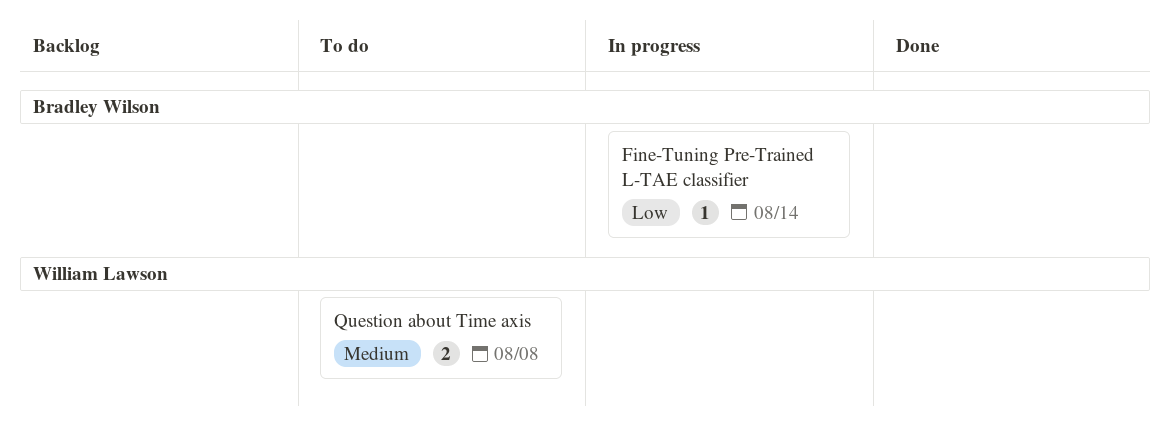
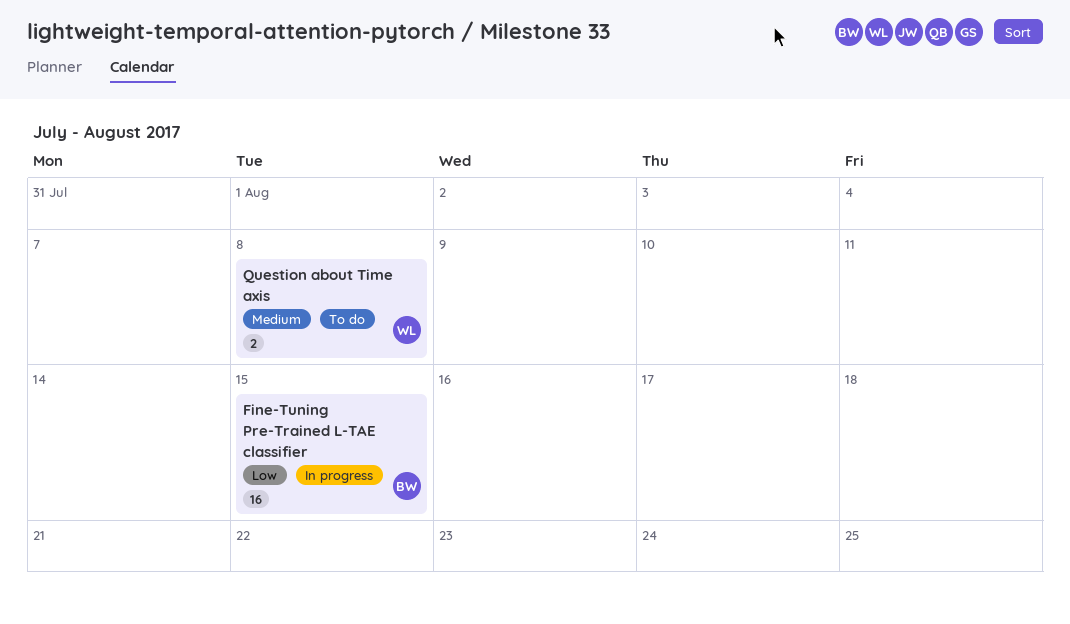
Fine-Tuning Pre-Trained L-TAE classifier, estimate: 1 -> 16
Fine-Tuning Pre-Trained L-TAE classifier, due: Aug 14 -> Aug 15

